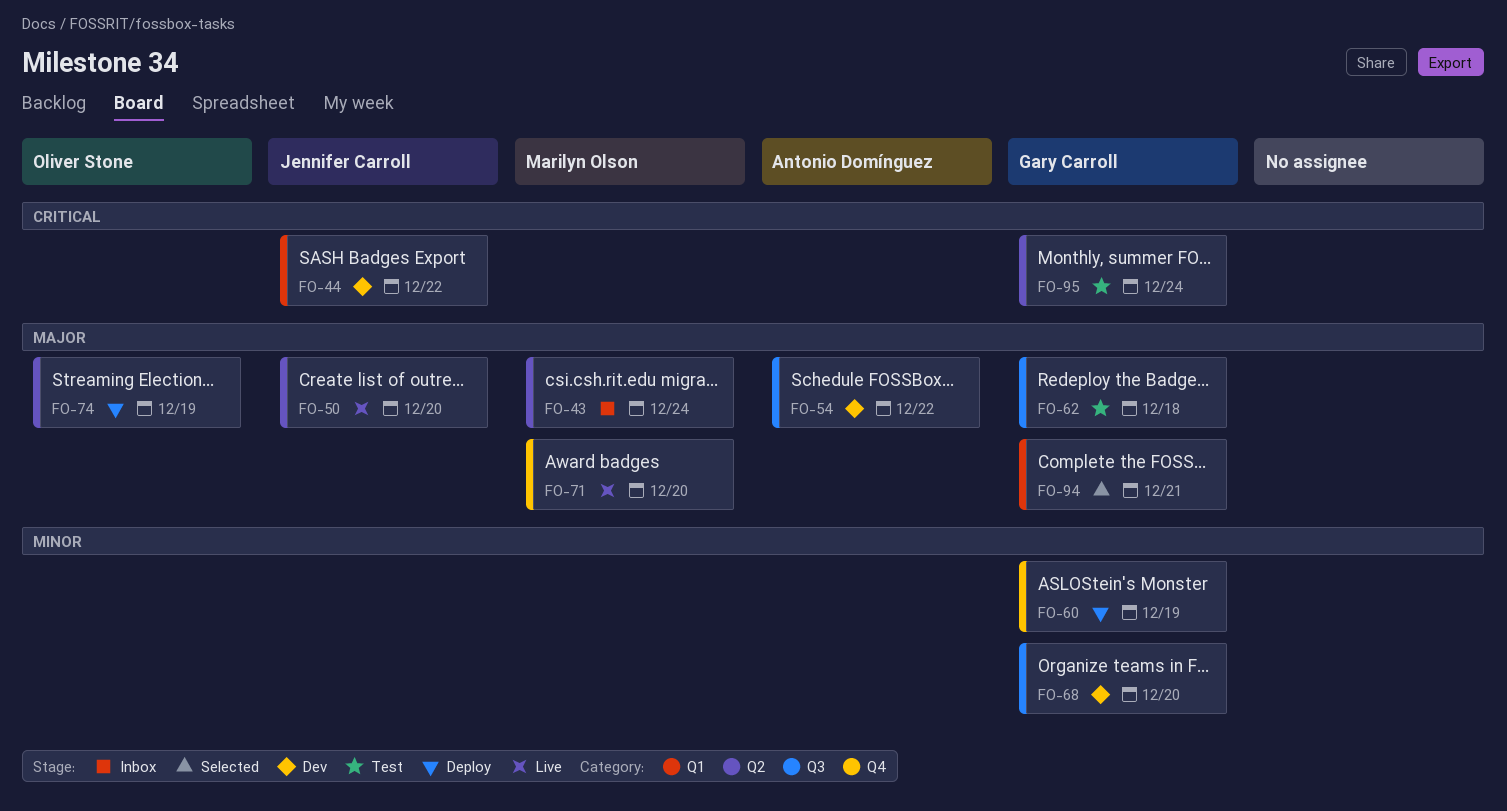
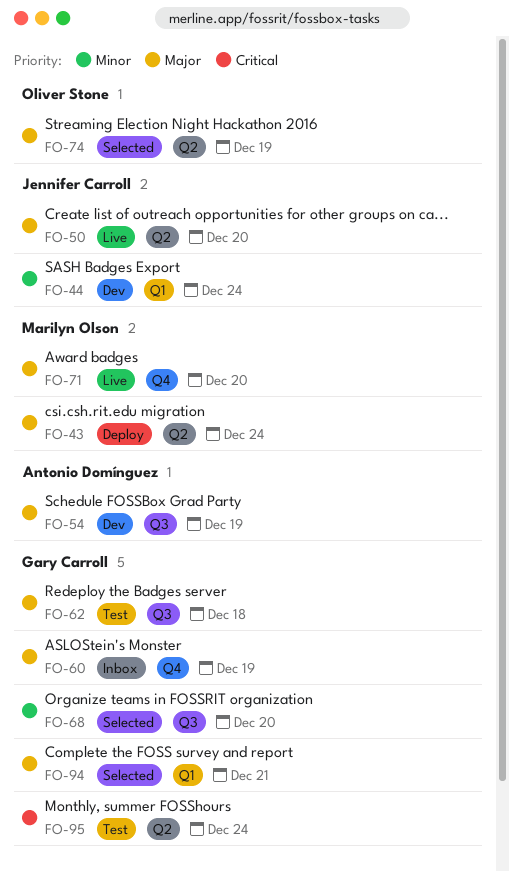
FO-43, status: Inbox -> Deploy
FO-44, priority: Critical -> Minor
FO-44, due: Dec 22 -> Dec 24
FO-54, due: Dec 22 -> Dec 19
FO-60, status: Deploy -> Inbox
FO-60, priority: Minor -> Major
FO-68, status: Dev -> Selected
FO-74, status: Deploy -> Selected

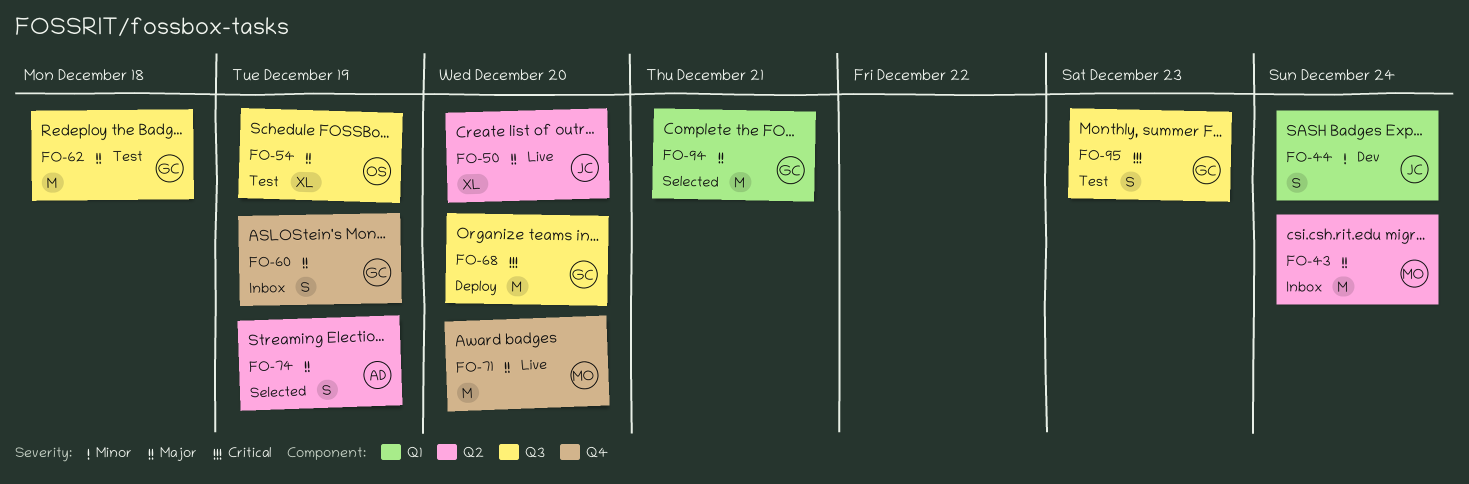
FO-43, status: Deploy -> Inbox
FO-54, status: Dev -> Test
FO-54, owner: Antonio Domínguez -> Oliver Stone
FO-68, status: Selected -> Deploy
FO-68, priority: Minor -> Critical
FO-74, owner: Oliver Stone -> Antonio Domínguez
FO-95, label: Q2 -> Q3
FO-95, due: Dec 24 -> Dec 23

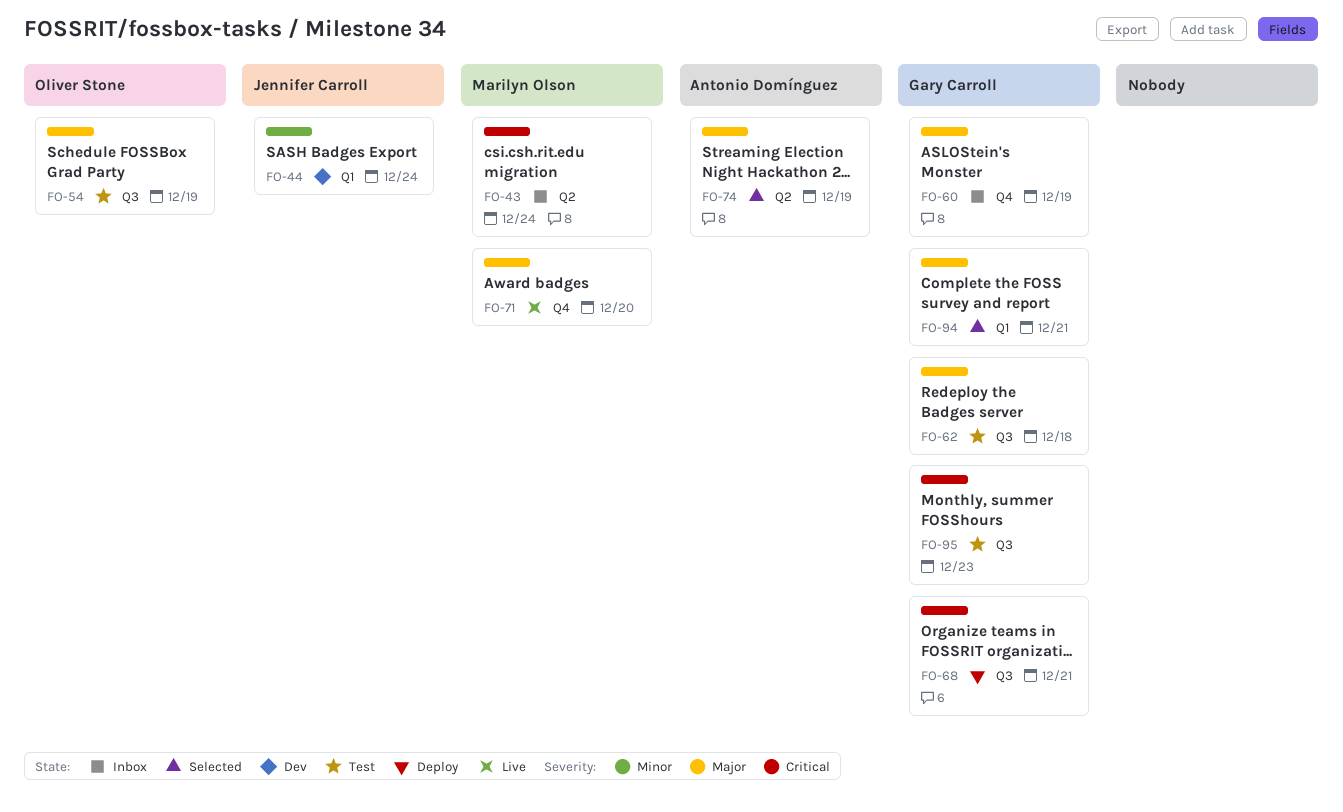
FO-43, priority: Major -> Critical
FO-50: present -> none
FO-68, due: Dec 20 -> Dec 21

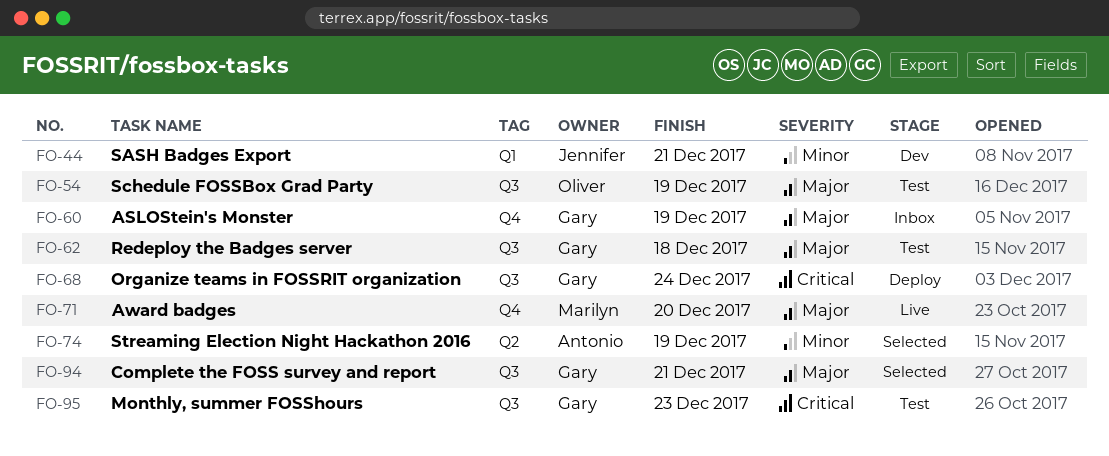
FO-43: present -> none
FO-44, due: Dec 24 -> Dec 21
FO-68, due: Dec 21 -> Dec 24
FO-74, priority: Major -> Minor
FO-94, label: Q1 -> Q3

